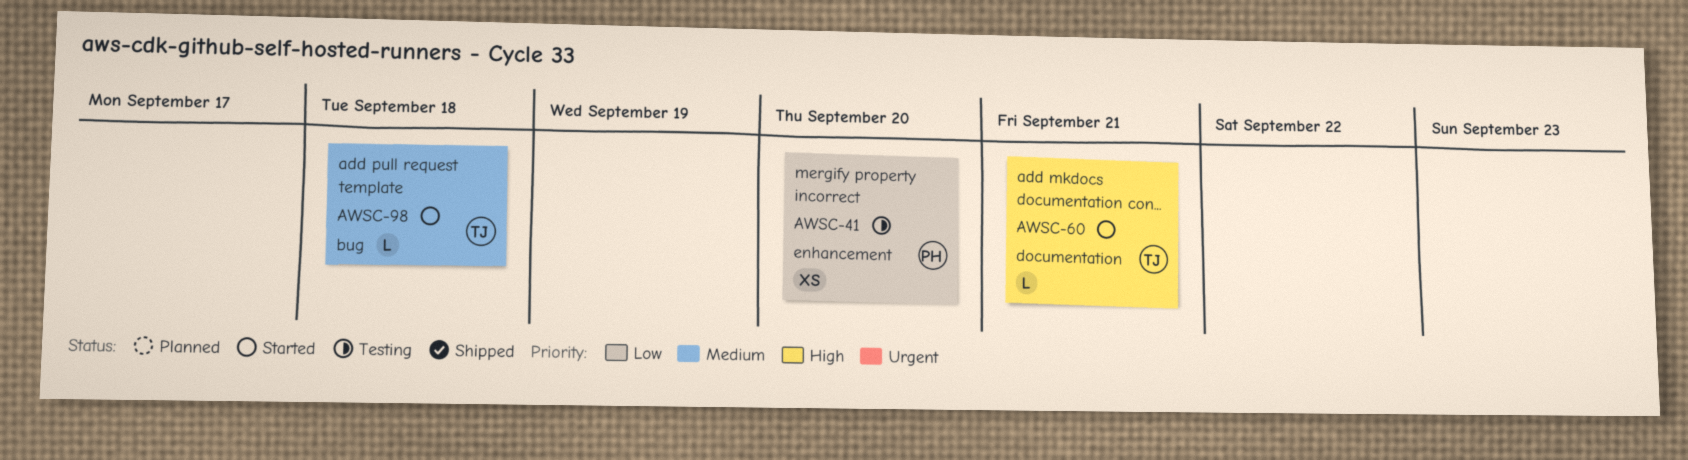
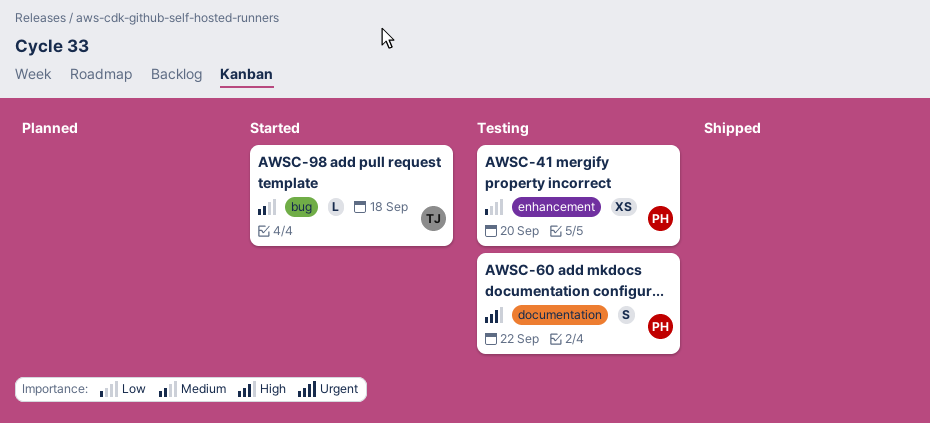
AWSC-60, status: Started -> Testing
AWSC-60, owner: TJ -> PH
AWSC-60, estimate: L -> S
AWSC-60, due: Sep 21 -> Sep 22

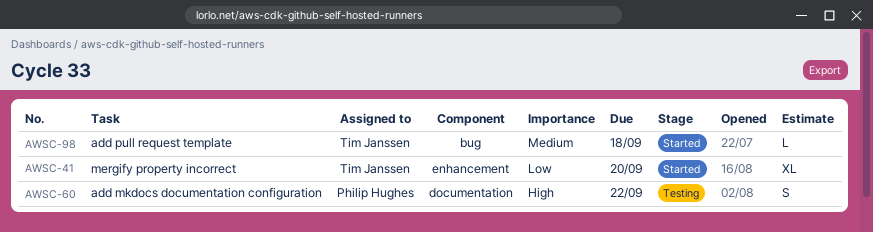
AWSC-41, status: Testing -> Started
AWSC-41, owner: Philip Hughes -> Tim Janssen
AWSC-41, estimate: XS -> XL

